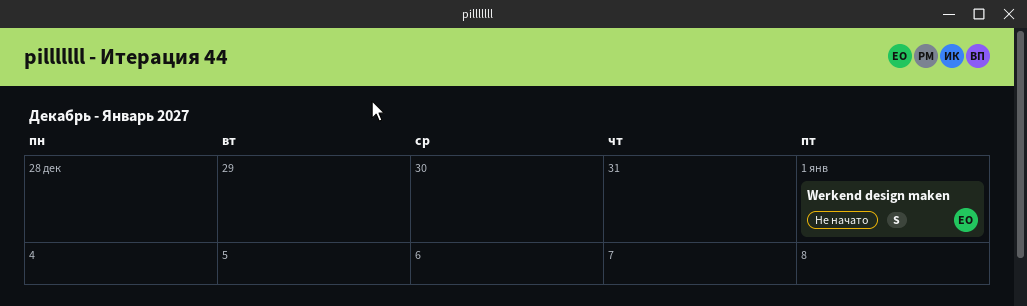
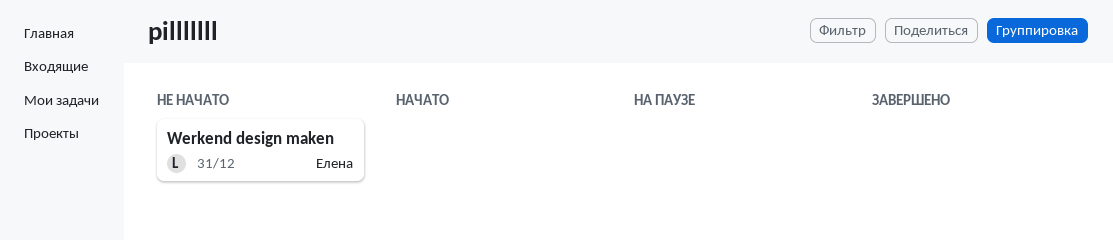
Werkend design maken, estimate: S -> L
Werkend design maken, due: Jan 1 -> Dec 31

